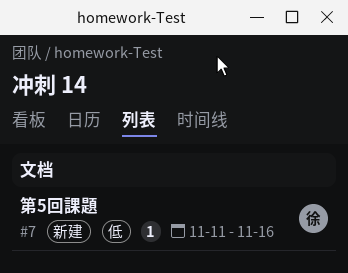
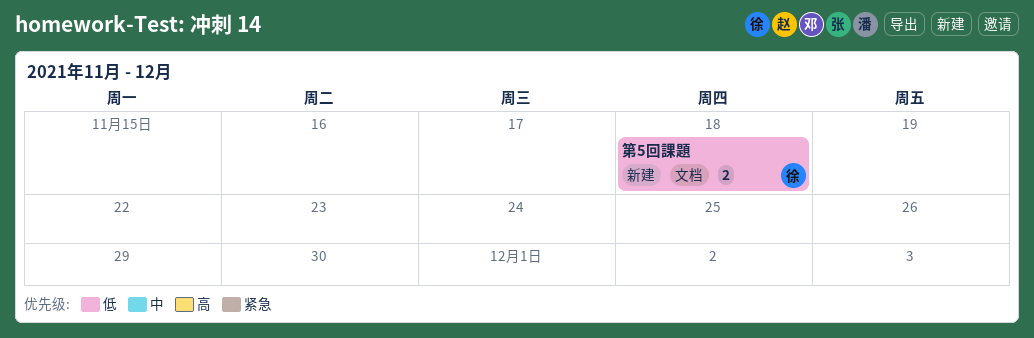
第5回課題, estimate: 1 -> 2
第5回課題, due: Nov 16 -> Nov 18

